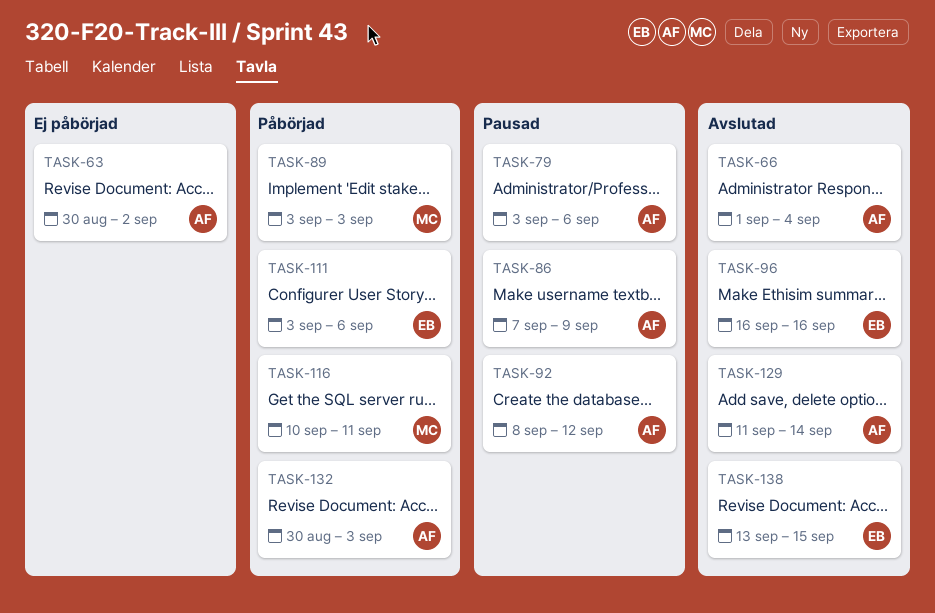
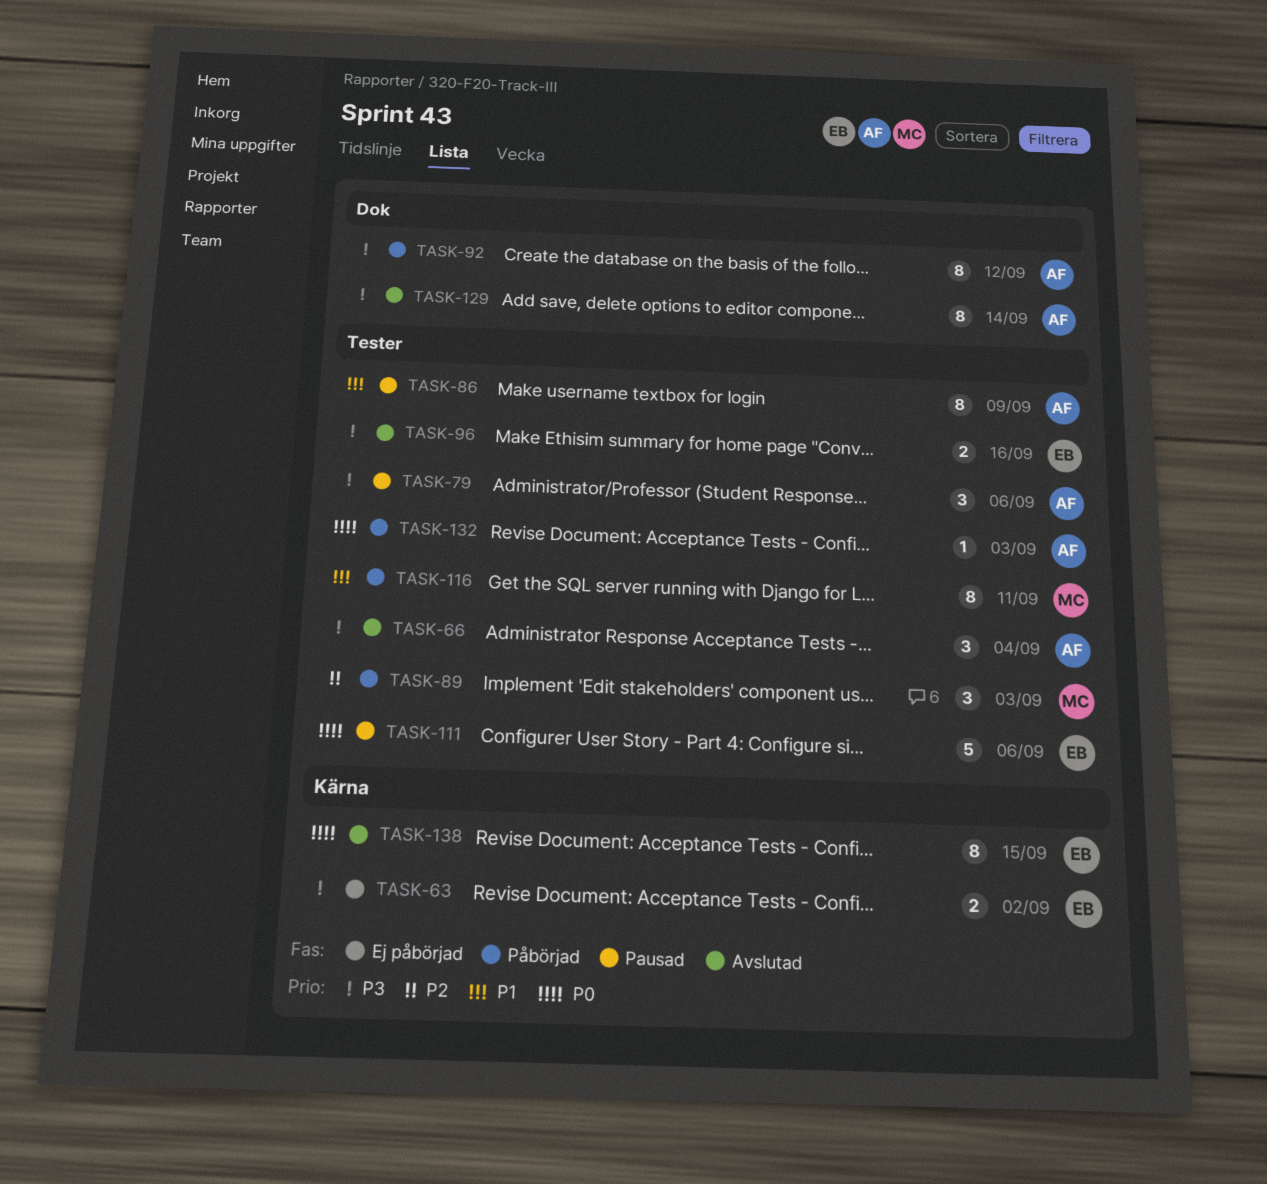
TASK-63, owner: AF -> EB
TASK-92, status: Pausad -> Påbörjad
TASK-111, status: Påbörjad -> Pausad

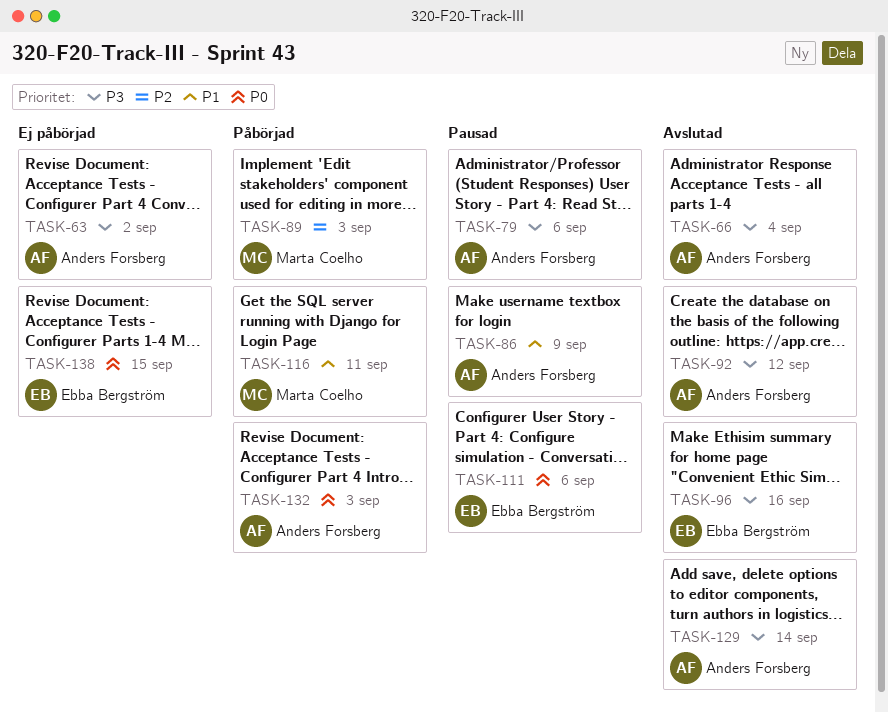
TASK-63, owner: Ebba Bergström -> Anders Forsberg
TASK-92, status: Påbörjad -> Avslutad
TASK-138, status: Avslutad -> Ej påbörjad

